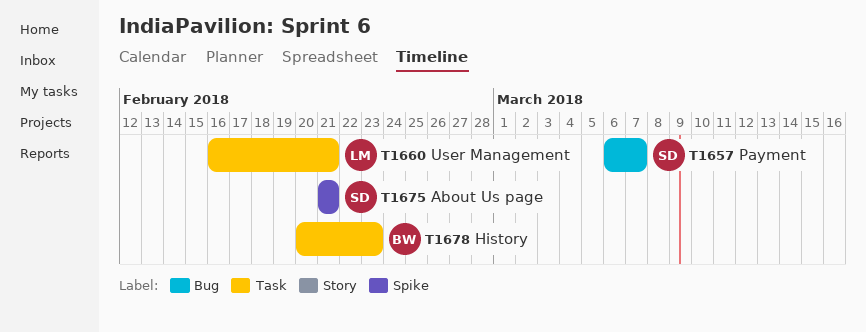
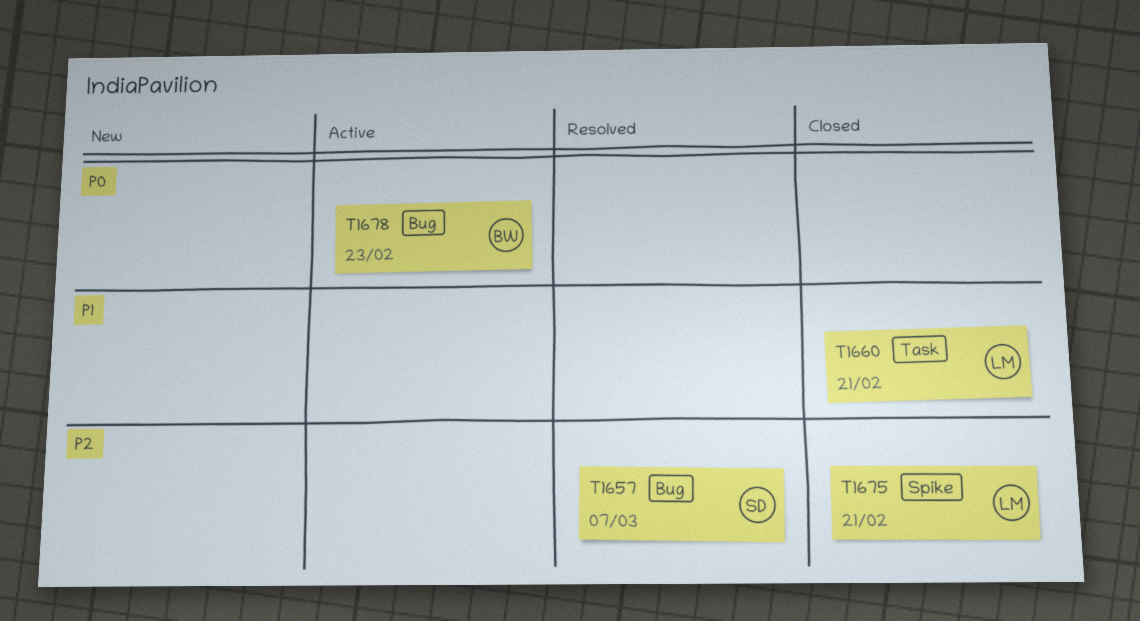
T1675, owner: SD -> LM
T1678, label: Task -> Bug

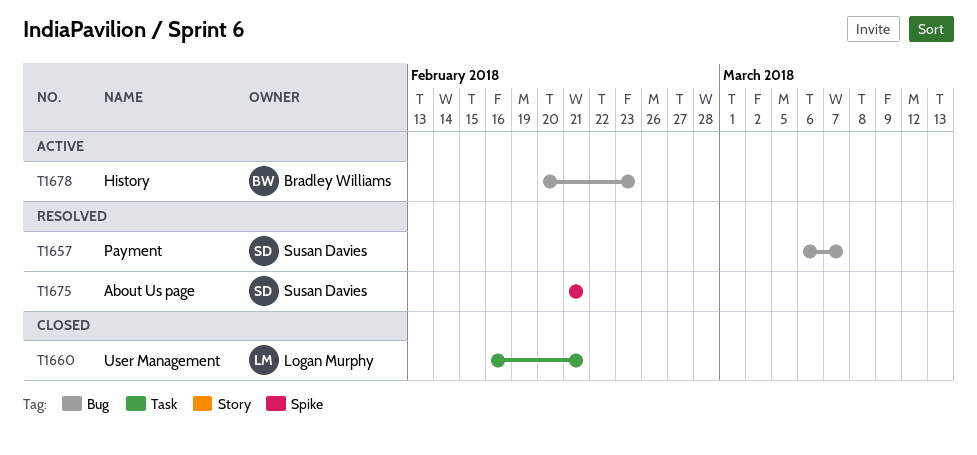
T1675, status: Closed -> Resolved
T1675, owner: Logan Murphy -> Susan Davies

